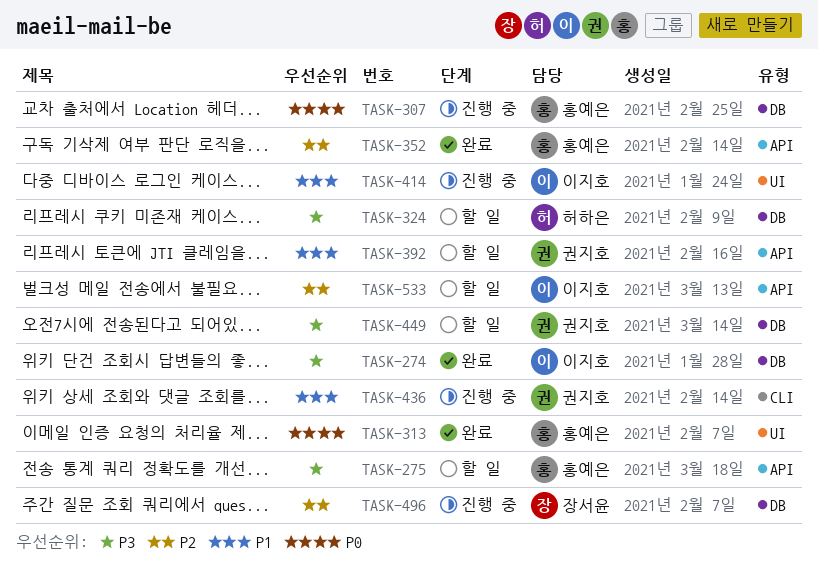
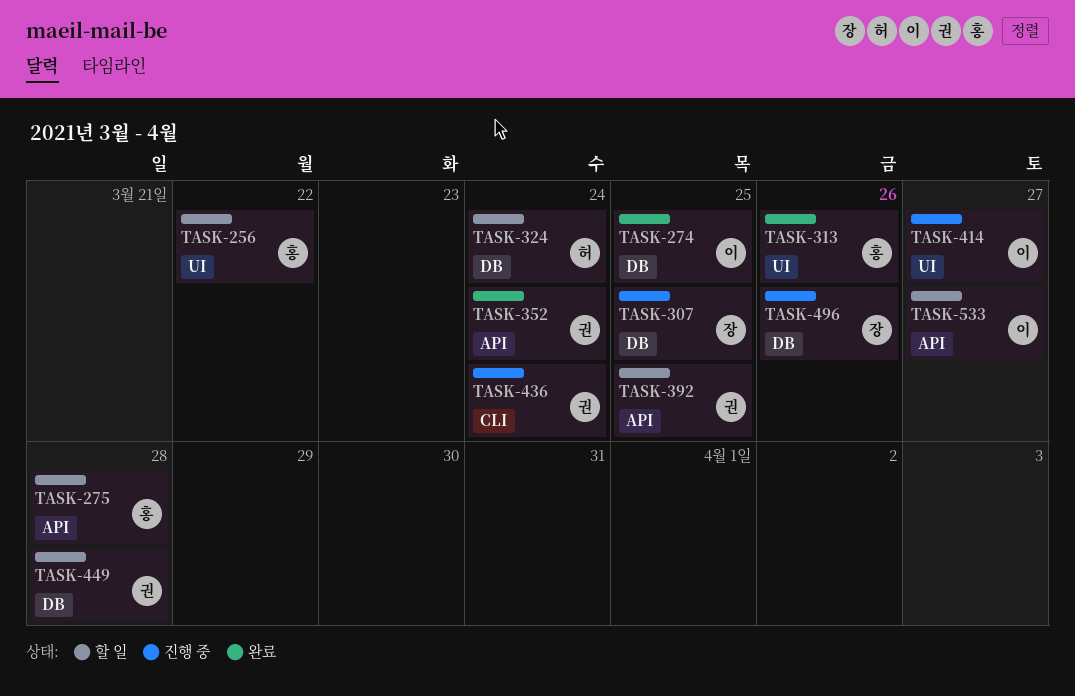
TASK-256: none -> present
TASK-307, owner: 홍예은 -> 장서윤
TASK-352, owner: 홍예은 -> 권지호

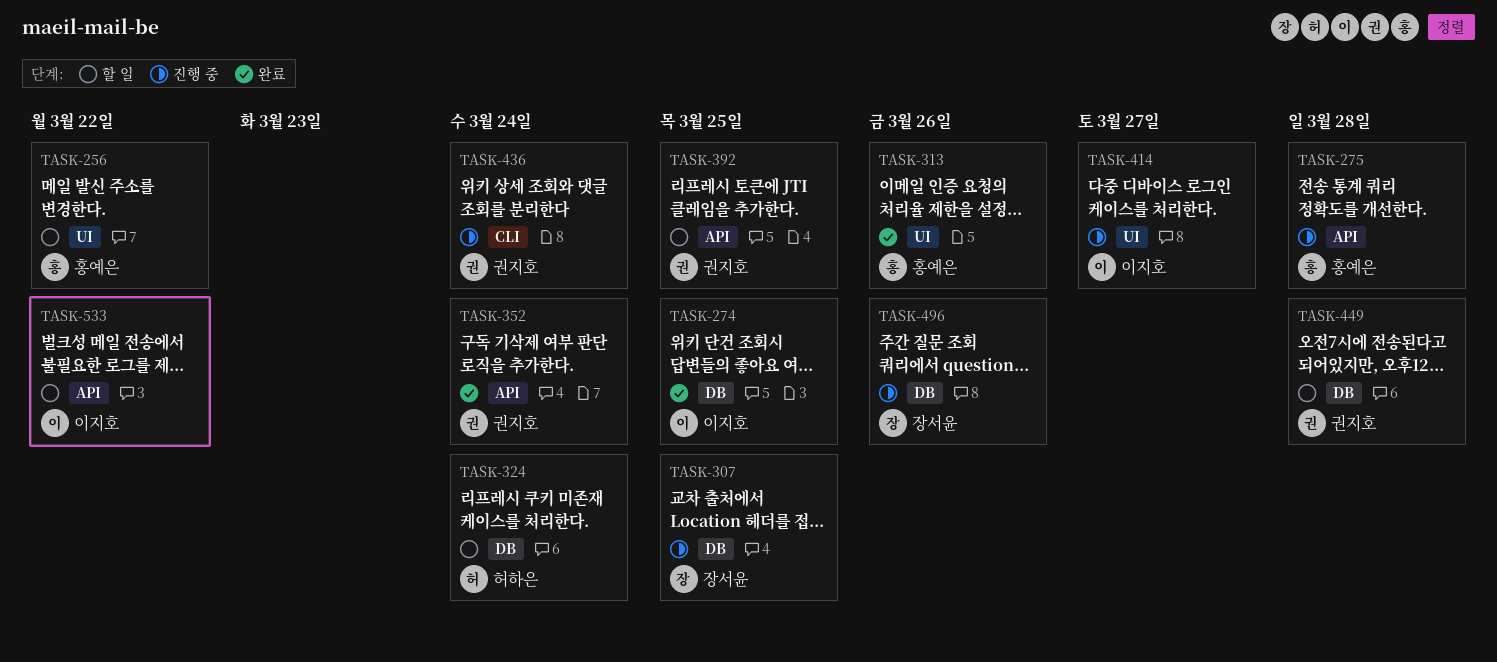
TASK-275, status: 할 일 -> 진행 중
TASK-533, due: Mar 27 -> Mar 22

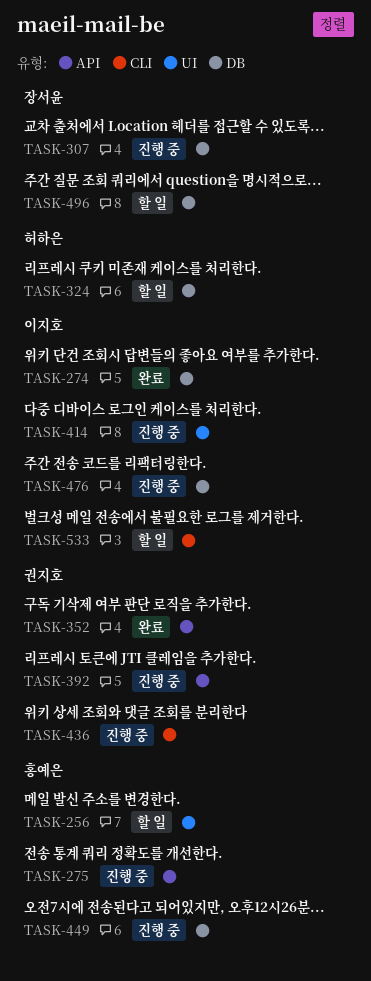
TASK-313: present -> none
TASK-392, status: 할 일 -> 진행 중
TASK-449, status: 할 일 -> 진행 중
TASK-449, owner: 권지호 -> 홍예은
TASK-476: none -> present
TASK-496, status: 진행 중 -> 할 일
TASK-533, label: API -> CLI

